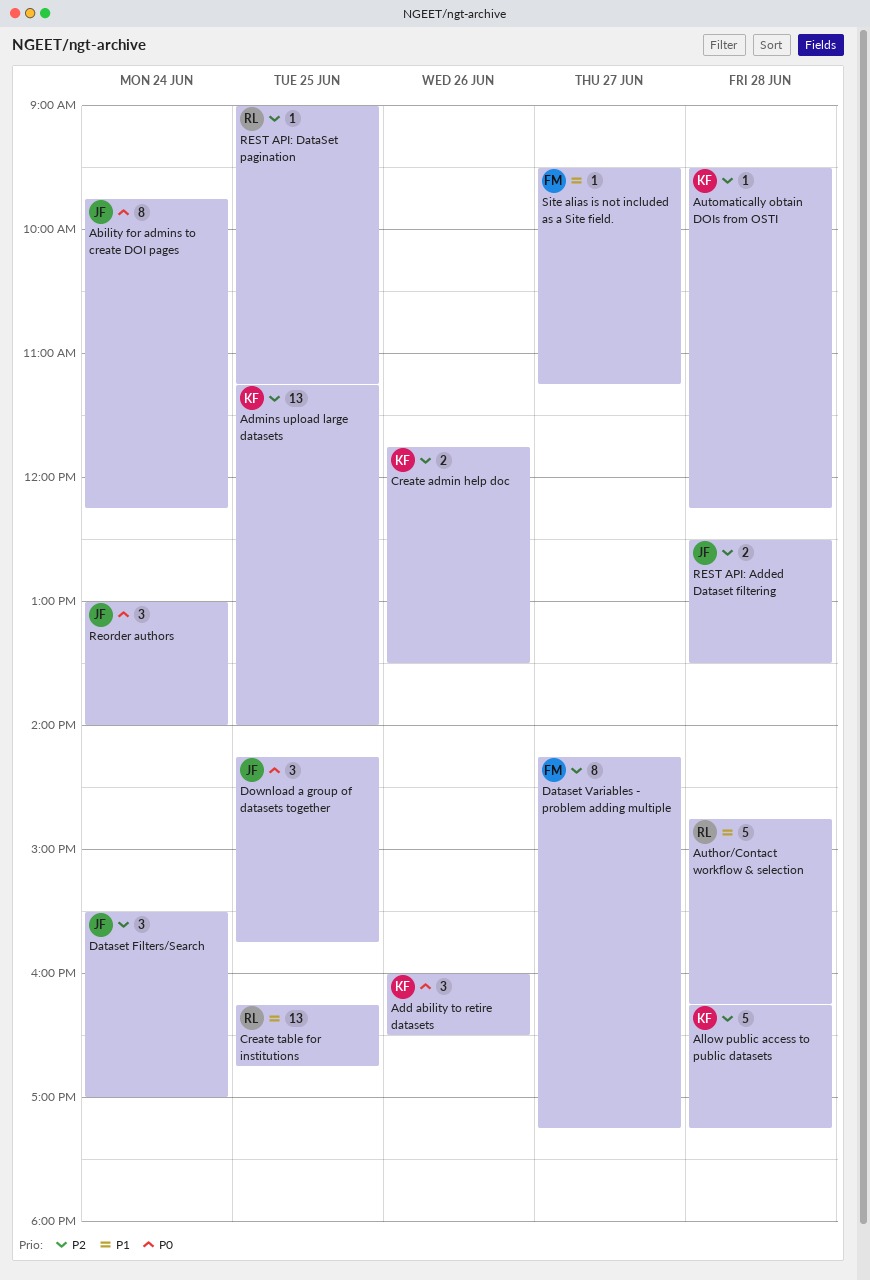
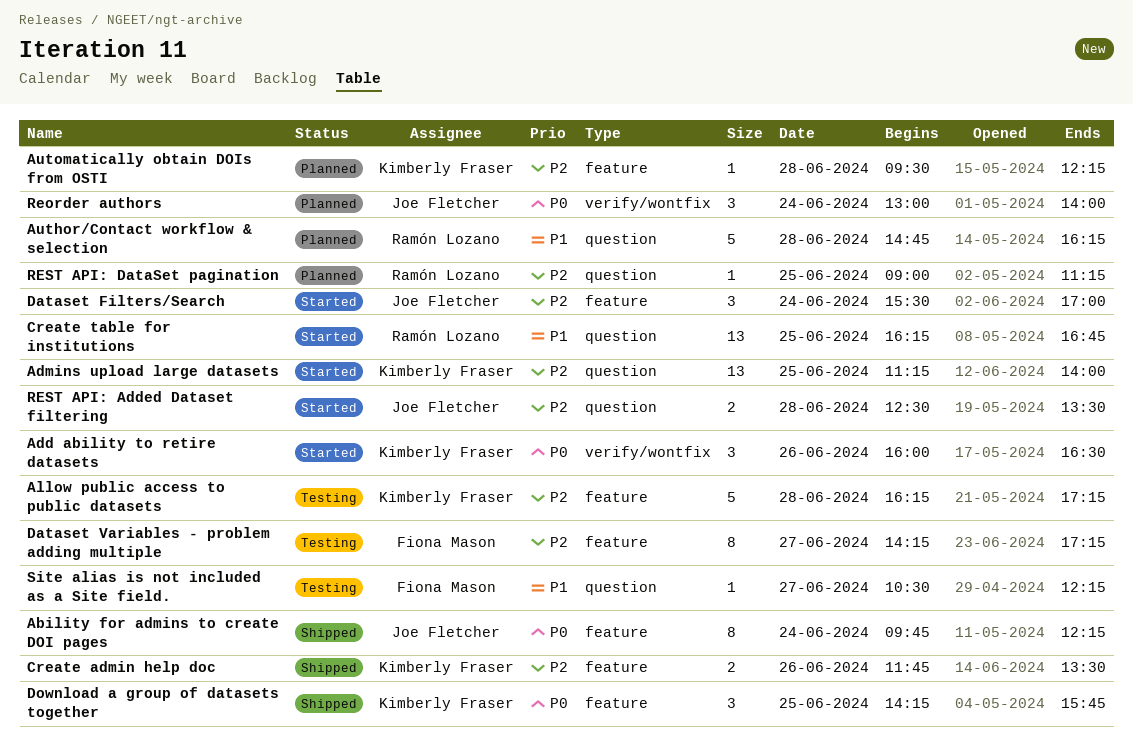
Download a group of datasets together, owner: Joe Fletcher -> Kimberly Fraser
Site alias is not included as a Site field., begins: 09:30 -> 10:30
Site alias is not included as a Site field., ends: 11:15 -> 12:15

